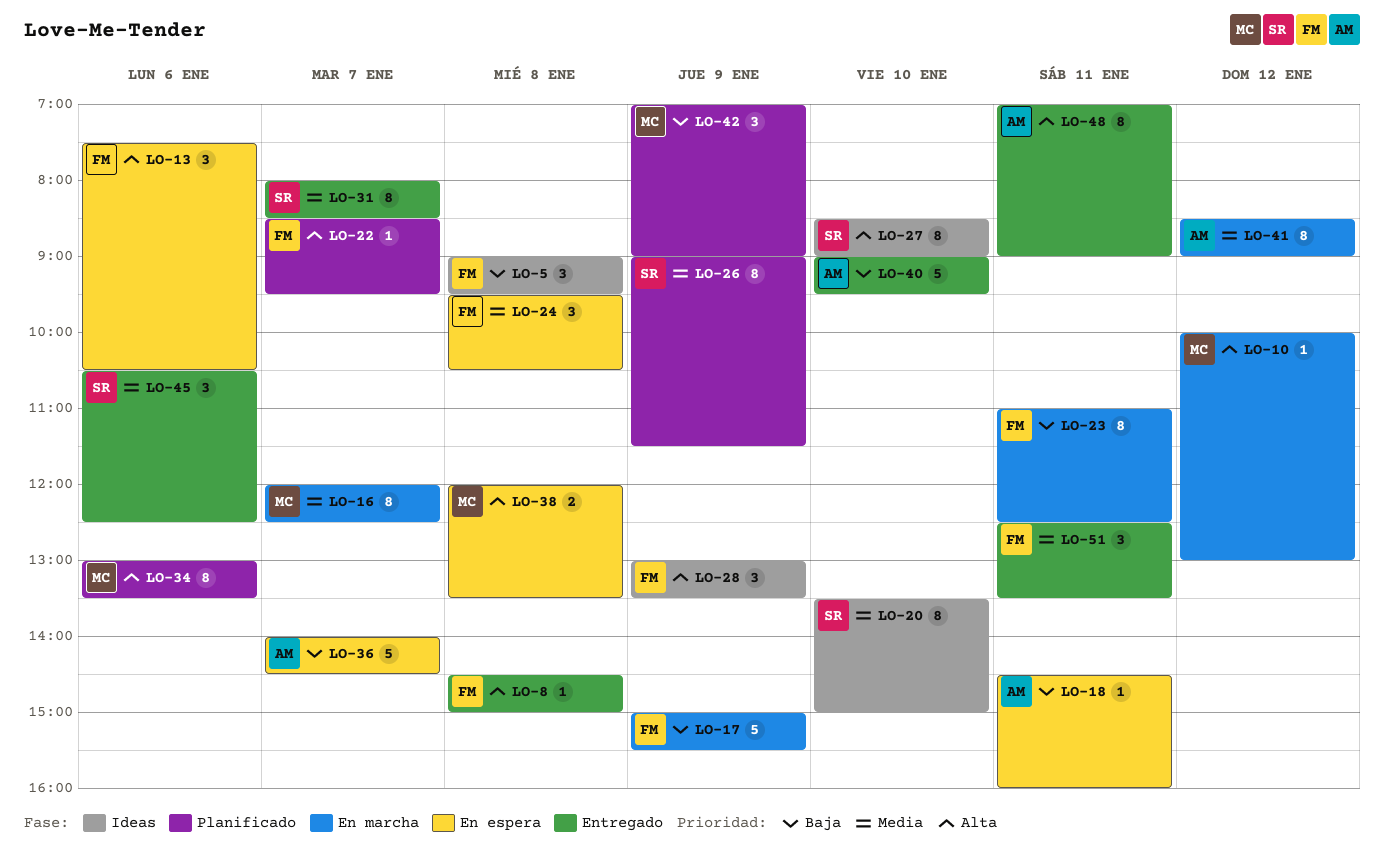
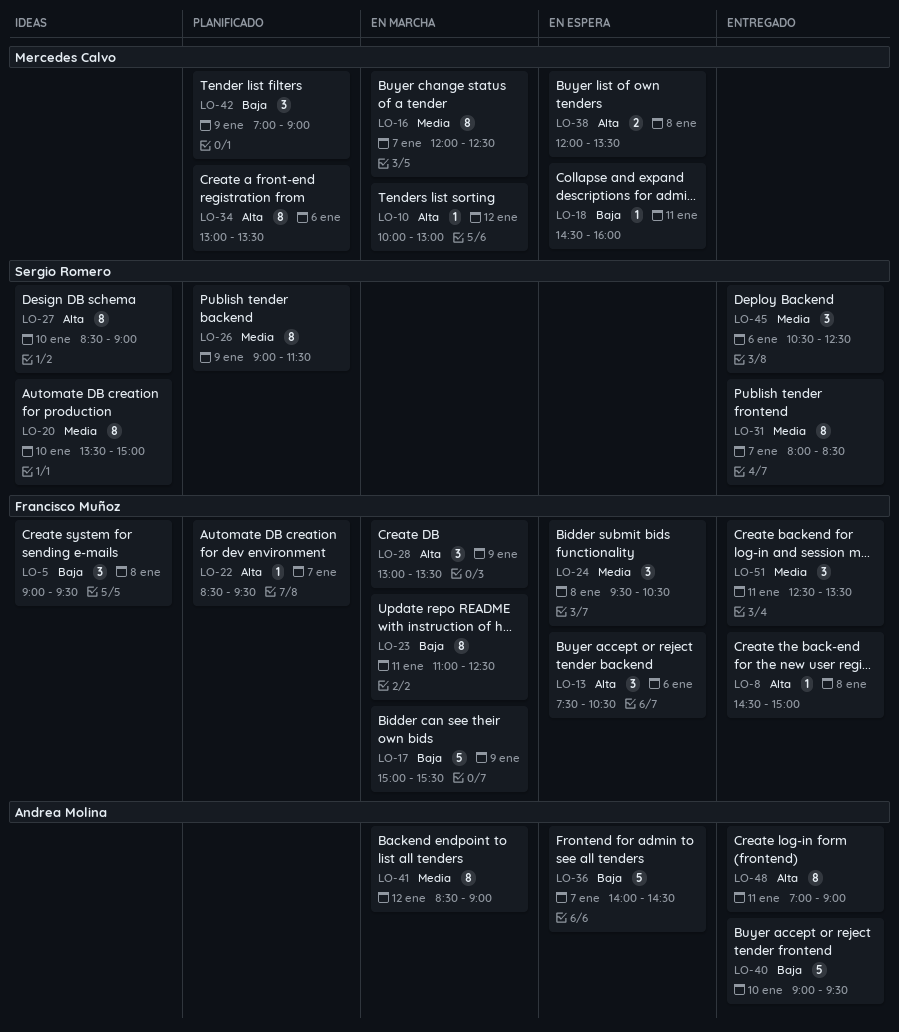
LO-18, owner: Andrea Molina -> Mercedes Calvo
LO-28, status: Ideas -> En marcha

